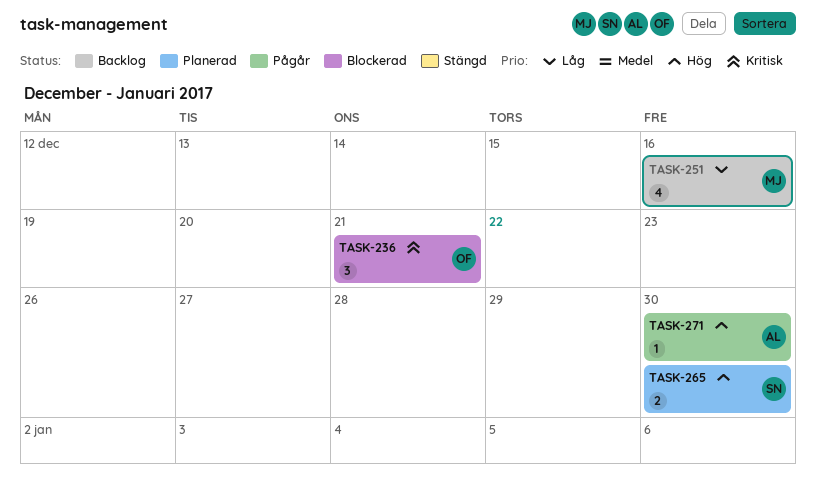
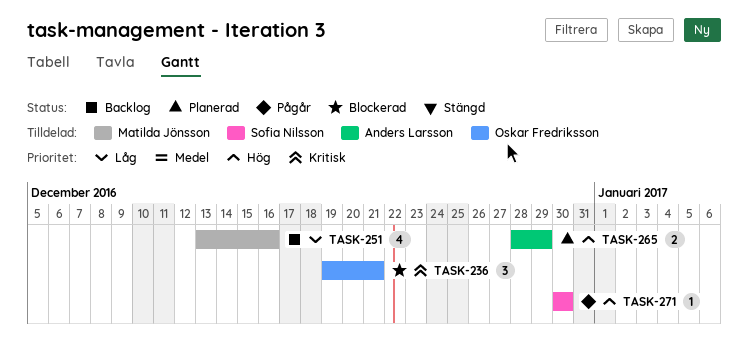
TASK-265, owner: Sofia Nilsson -> Anders Larsson
TASK-265, due: Dec 30 -> Dec 29
TASK-271, owner: Anders Larsson -> Sofia Nilsson

